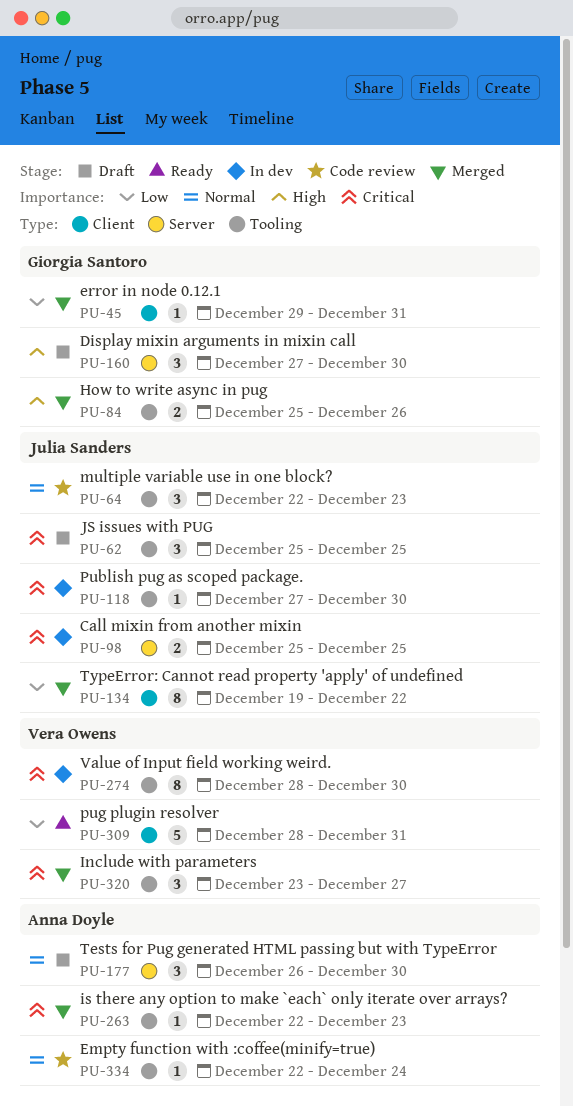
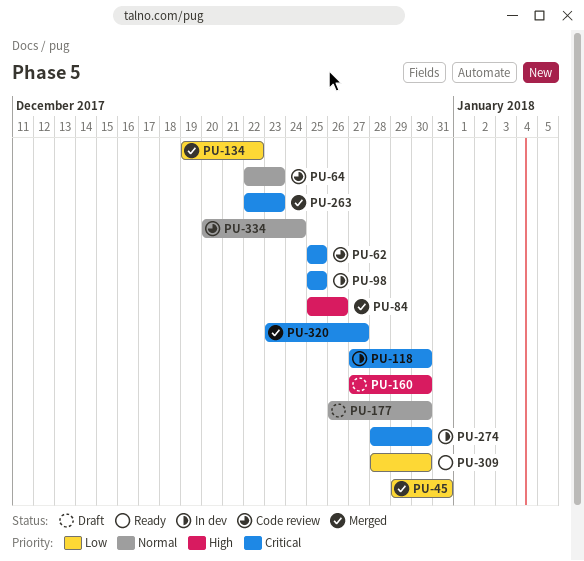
PU-62, status: Draft -> Code review
PU-309, due: Dec 31 -> Dec 30
PU-334, start: Dec 22 -> Dec 20

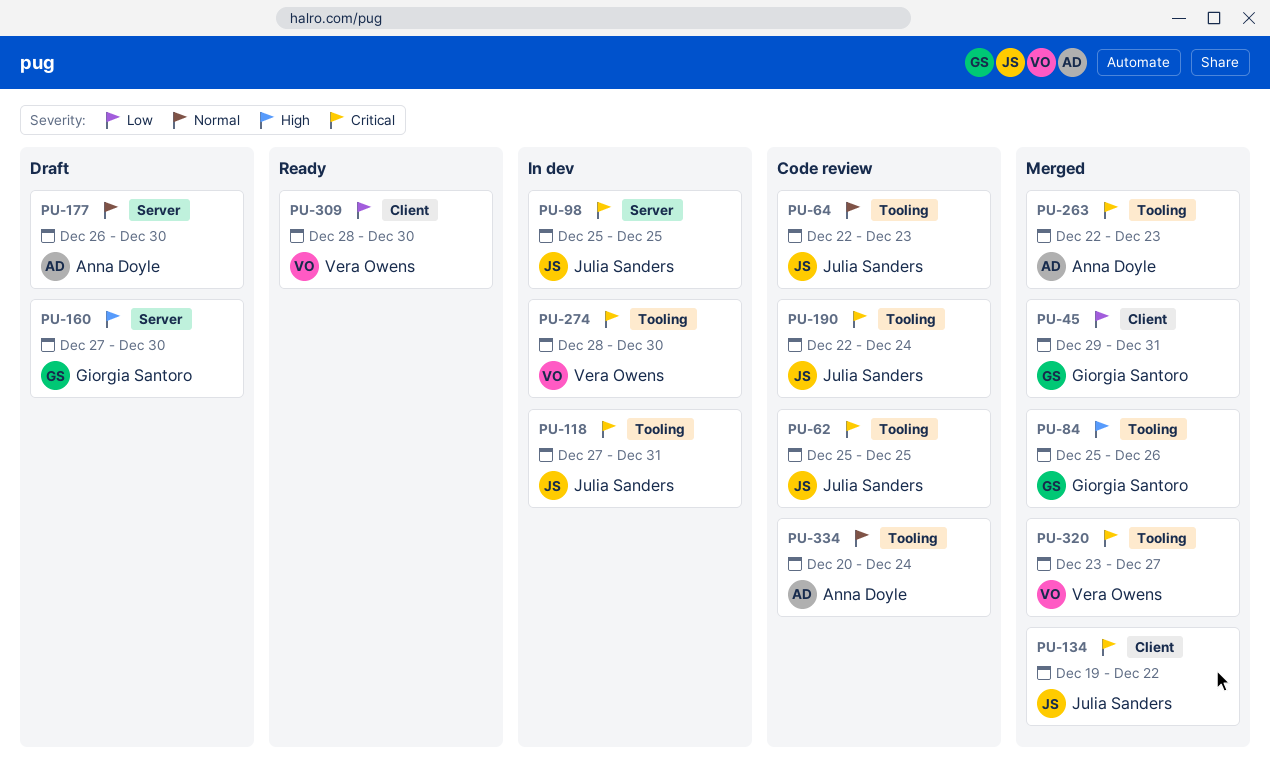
PU-118, due: Dec 30 -> Dec 31
PU-134, priority: Low -> Critical
PU-190: none -> present

